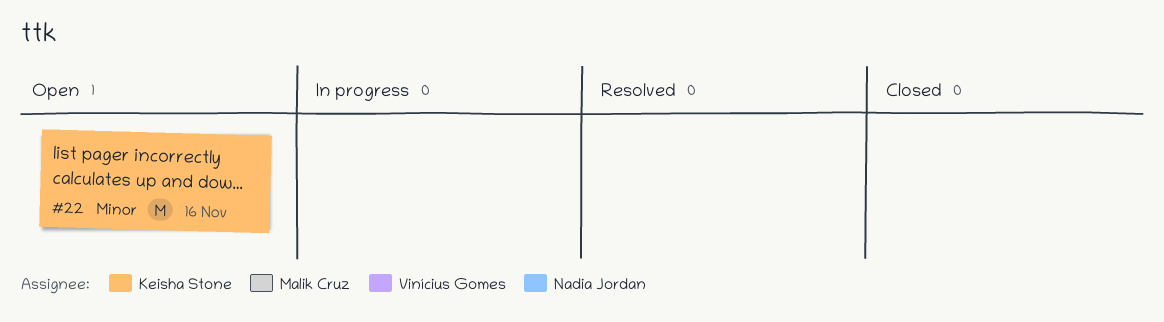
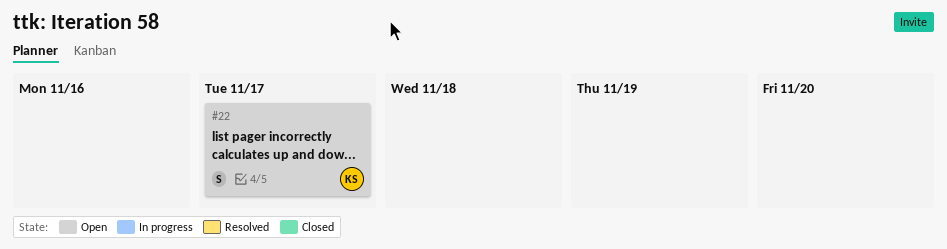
#22, estimate: M -> S
#22, due: Nov 16 -> Nov 17

